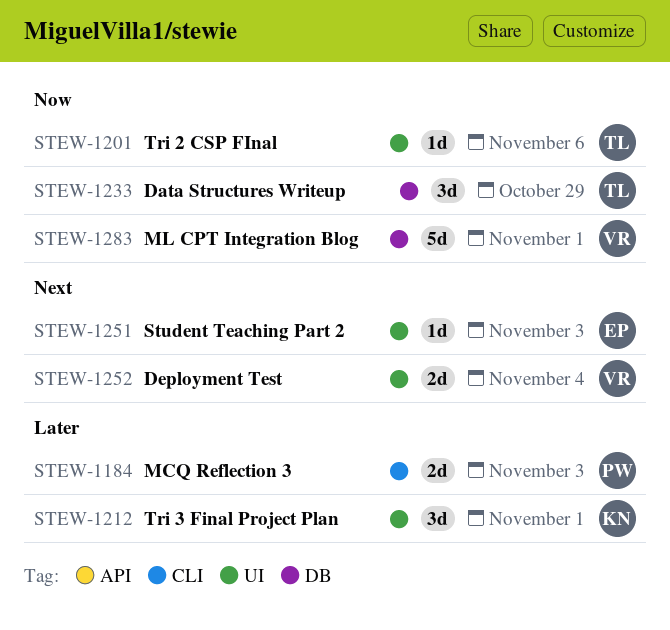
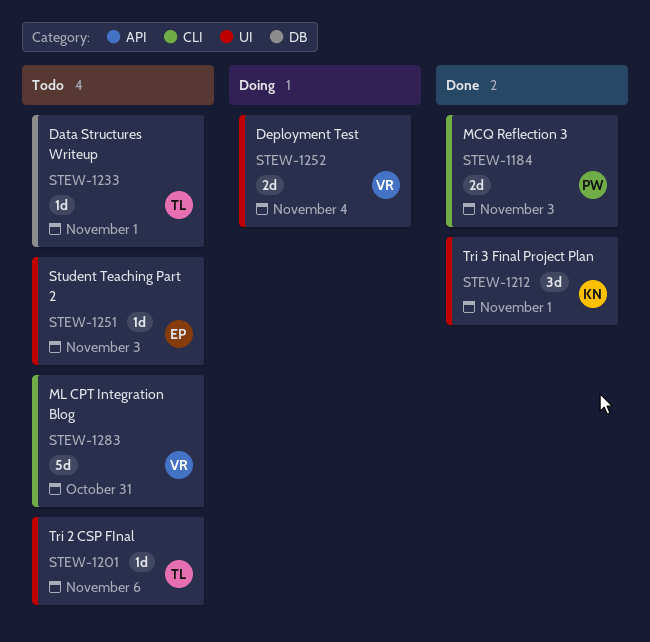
STEW-1233, estimate: 3d -> 1d
STEW-1233, due: Oct 29 -> Nov 1
STEW-1283, label: DB -> CLI
STEW-1283, due: Nov 1 -> Oct 31

